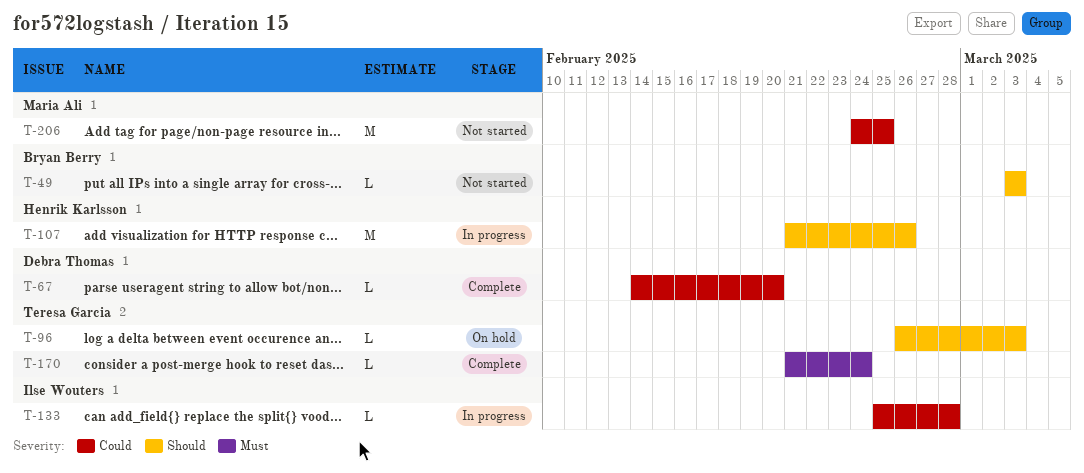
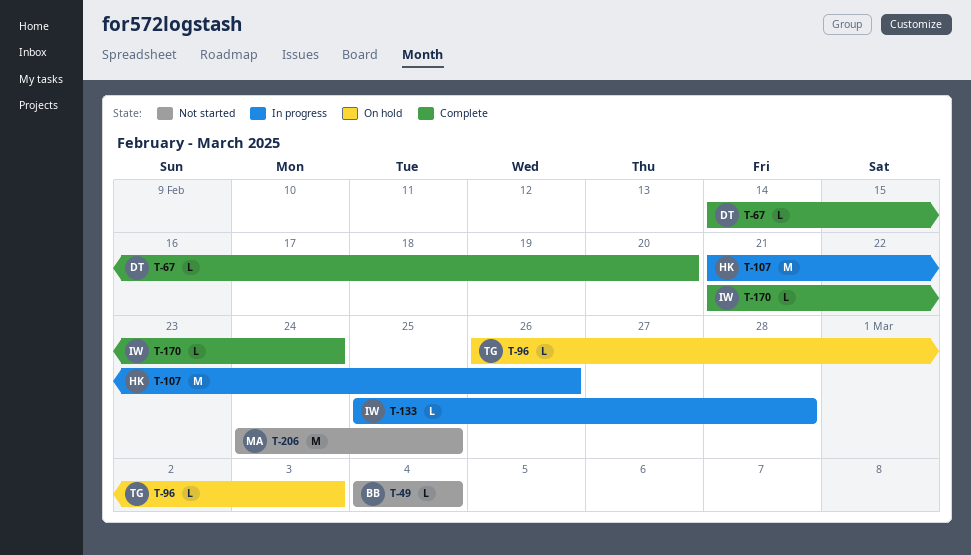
T-49, start: Mar 3 -> Mar 4
T-49, due: Mar 3 -> Mar 4
T-170, owner: Teresa Garcia -> Ilse Wouters

